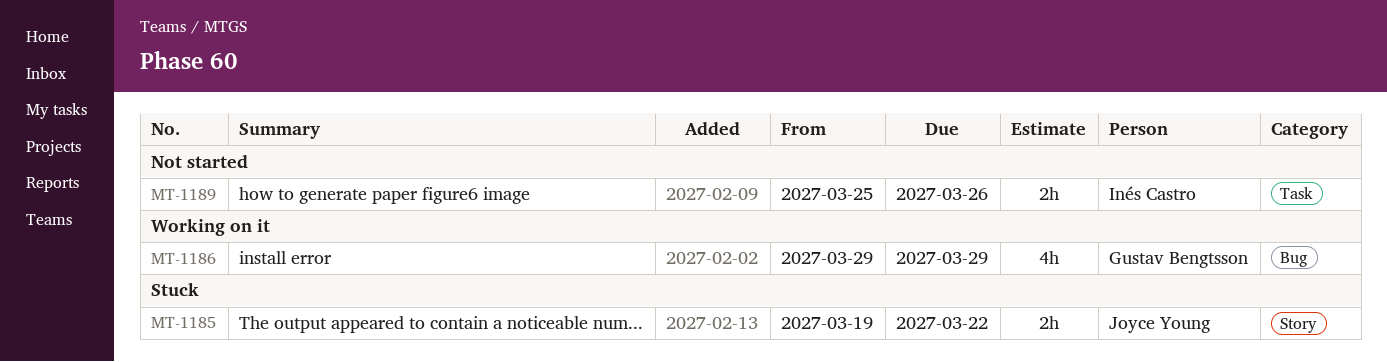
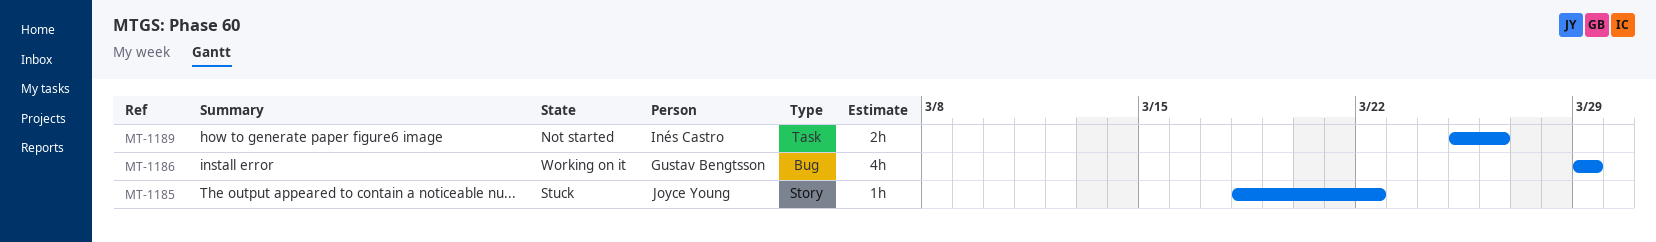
MT-1185, estimate: 2h -> 1h
MT-1185, start: Mar 19 -> Mar 18

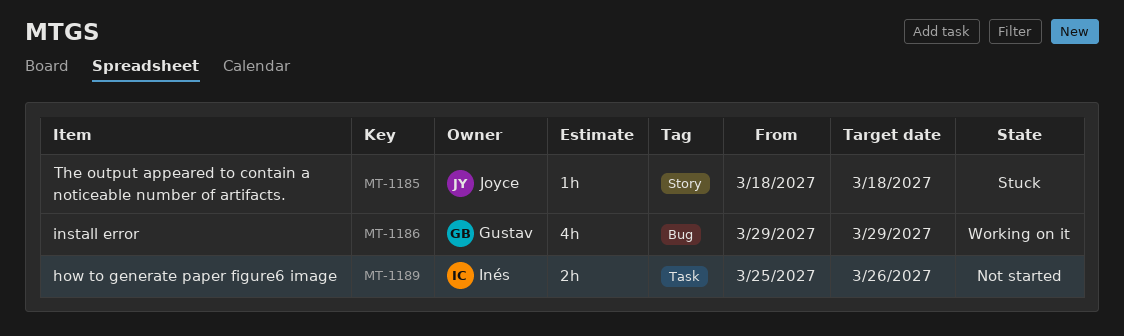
MT-1185, due: Mar 22 -> Mar 18

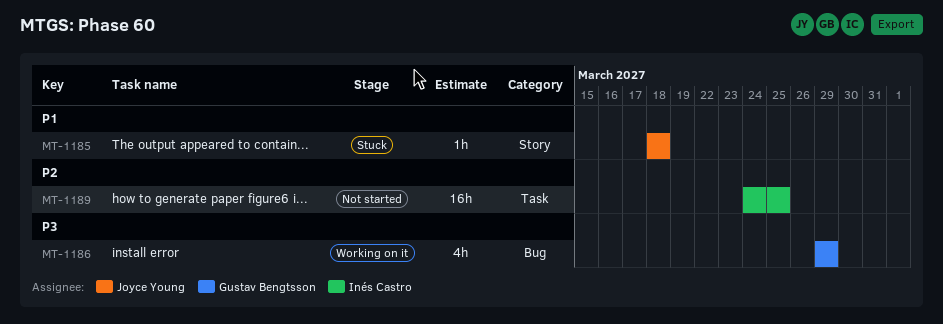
MT-1189, estimate: 2h -> 16h
MT-1189, start: Mar 25 -> Mar 24
MT-1189, due: Mar 26 -> Mar 25

